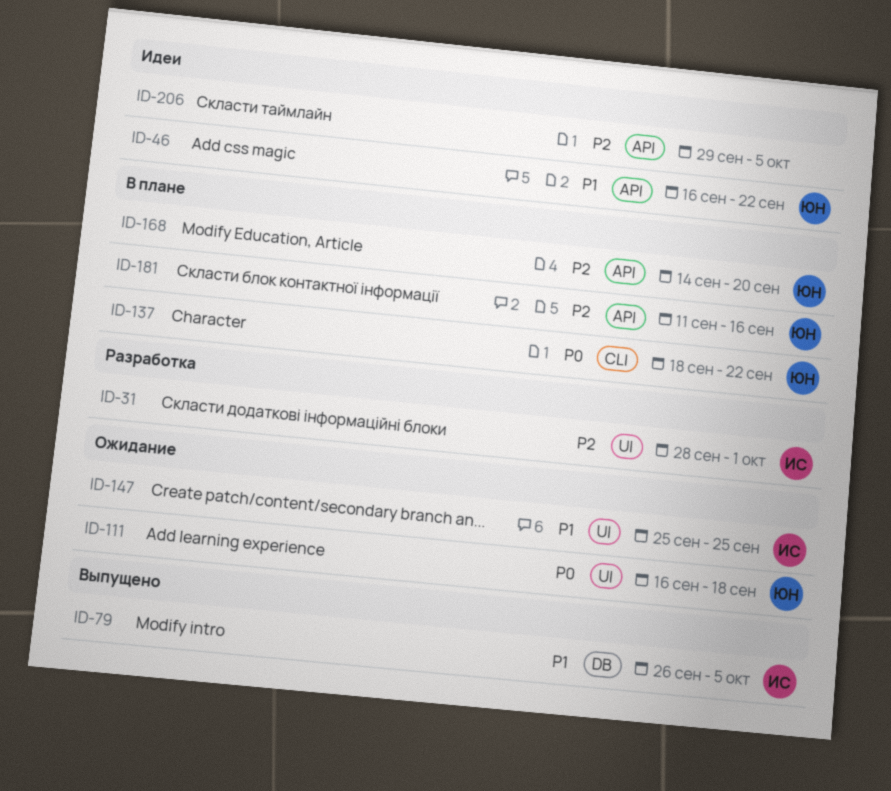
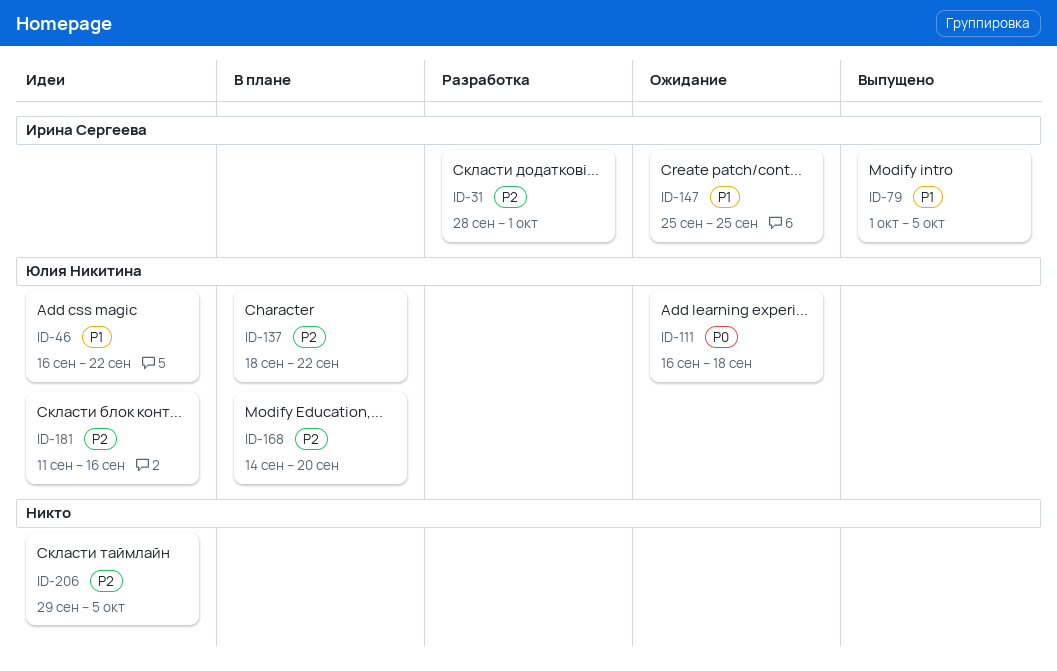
ID-79, start: Sep 26 -> Oct 1
ID-137, priority: P0 -> P2
ID-181, status: В плане -> Идеи

